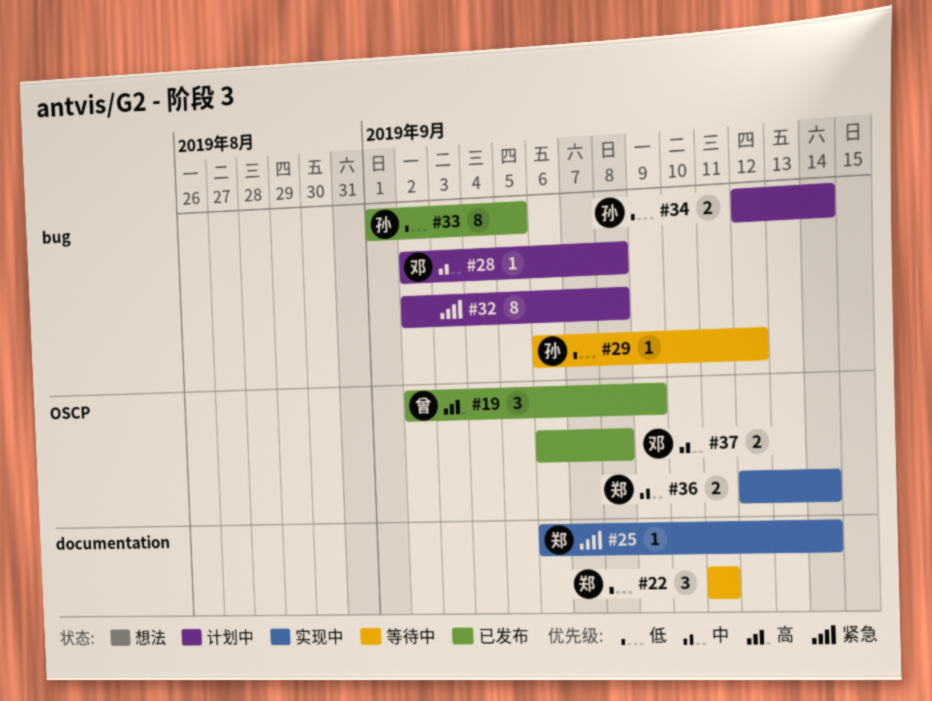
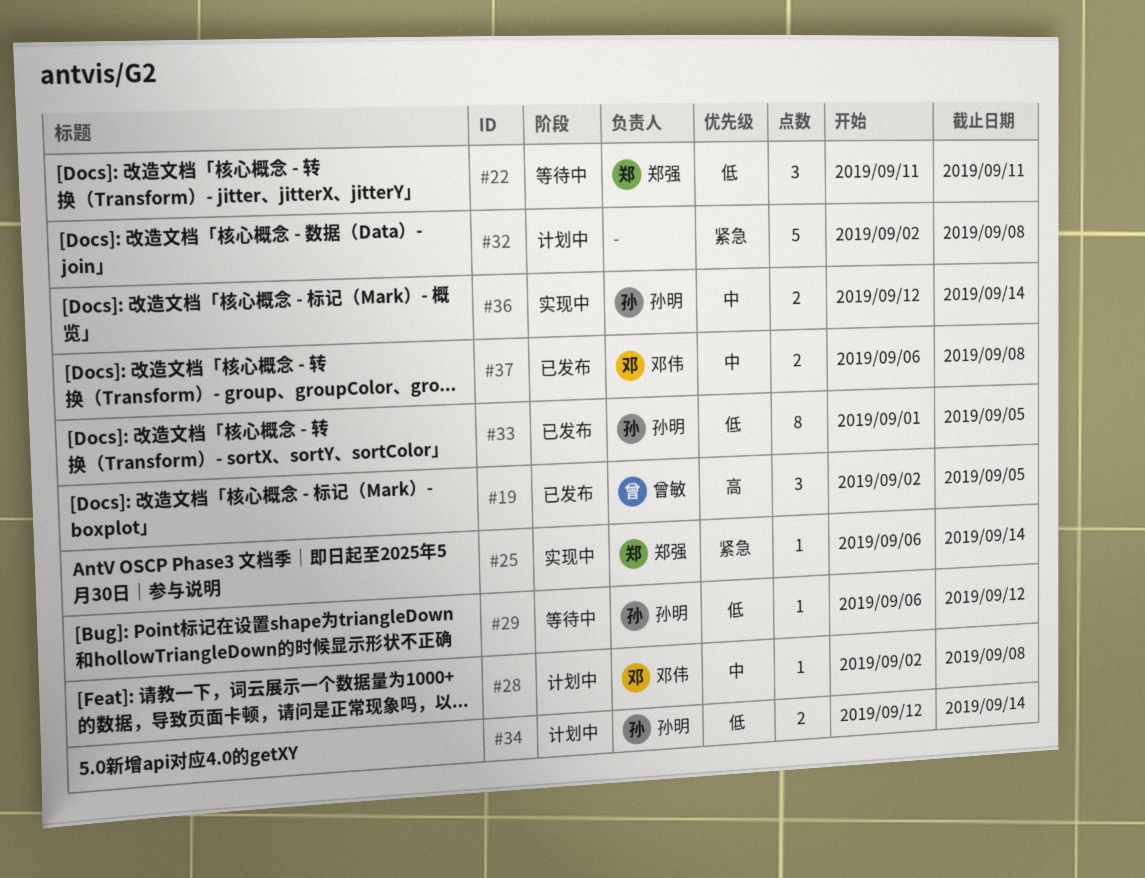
#19, due: Sep 9 -> Sep 5
#32, estimate: 8 -> 5
#36, owner: 郑强 -> 孙明

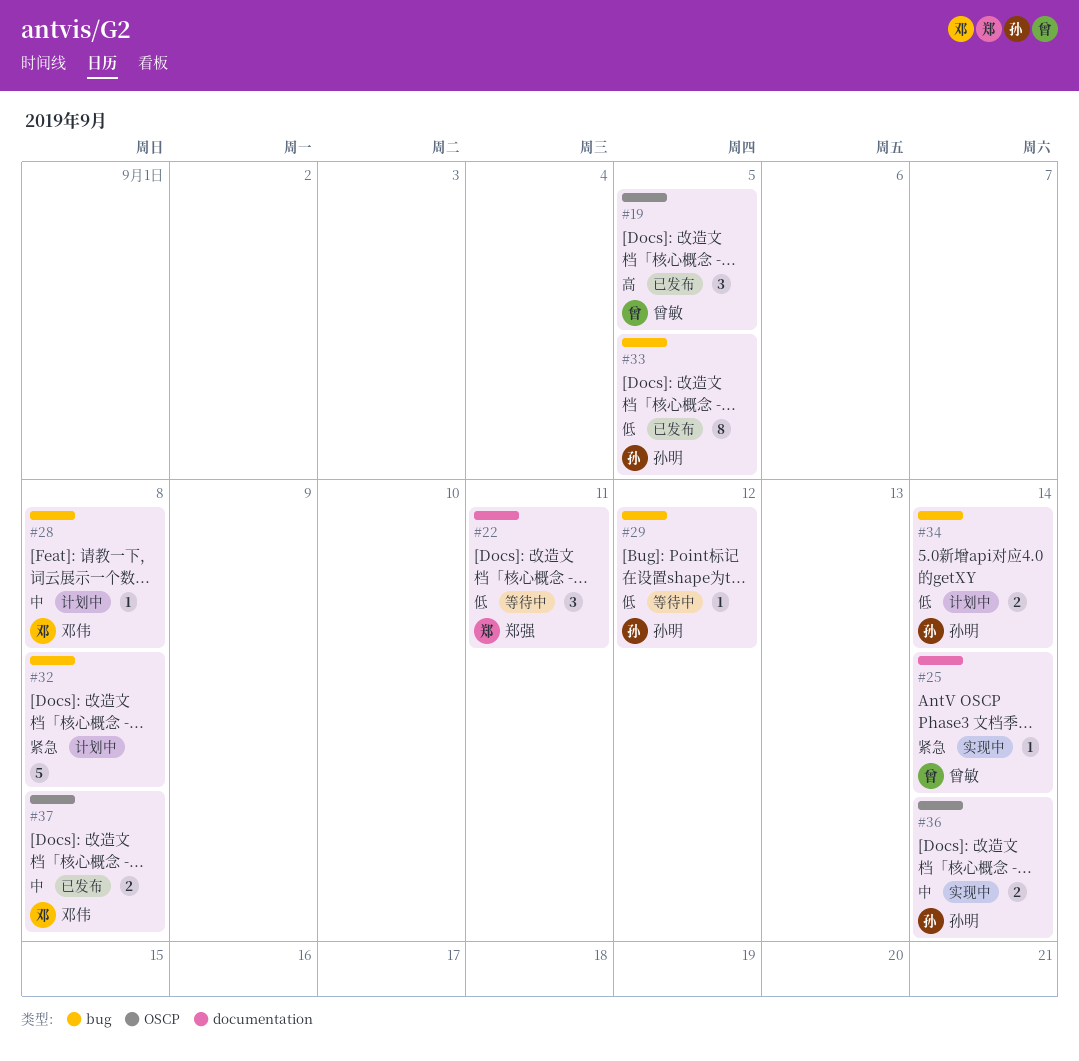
#25, owner: 郑强 -> 曾敏

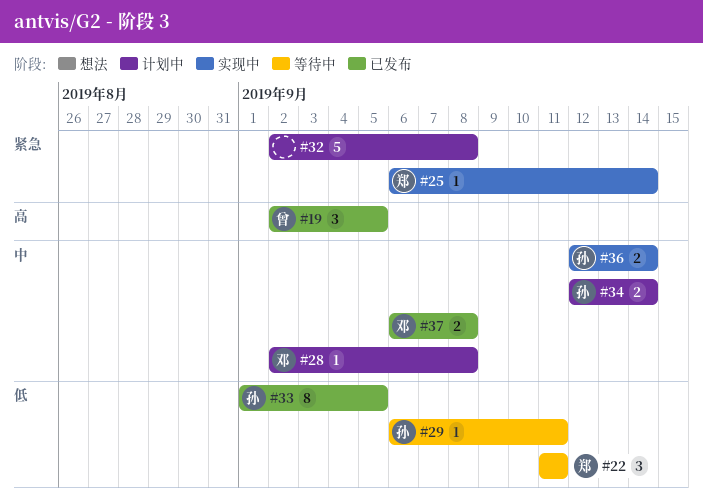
#25, owner: 曾敏 -> 郑强
#29, due: Sep 12 -> Sep 11
#34, priority: 低 -> 中

